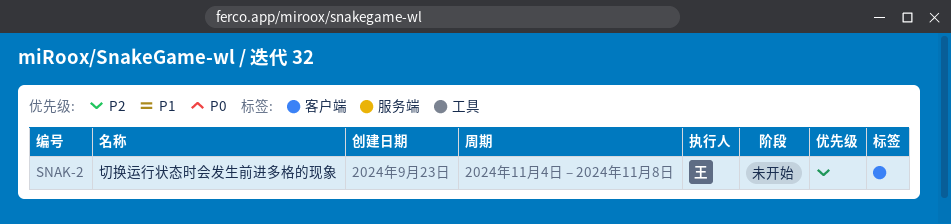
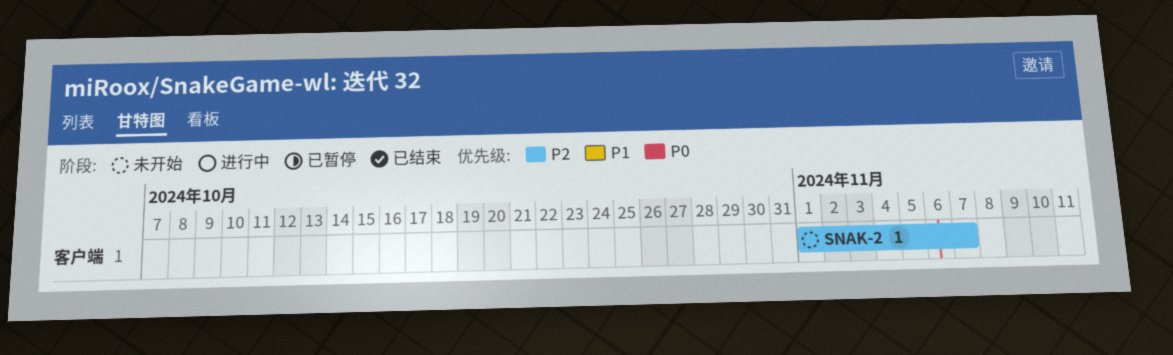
SNAK-2, start: Nov 4 -> Nov 1
SNAK-2, due: Nov 8 -> Nov 7

